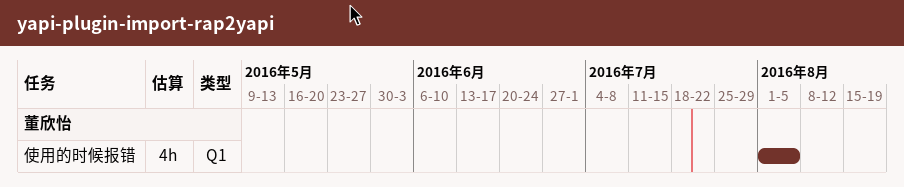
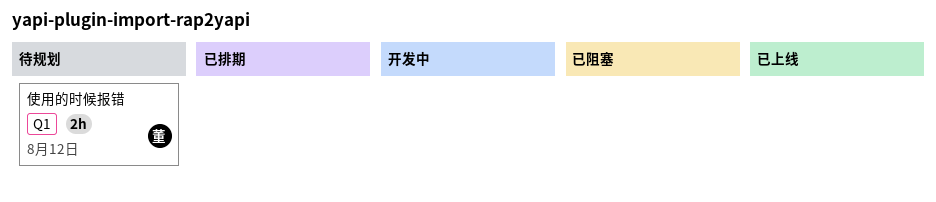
使用的时候报错, estimate: 4h -> 2h
使用的时候报错, due: Aug 5 -> Aug 12

